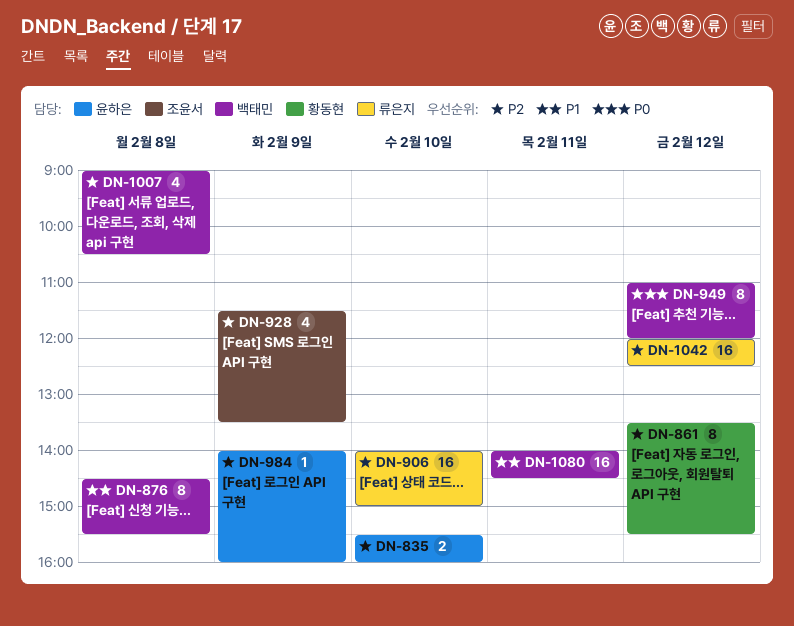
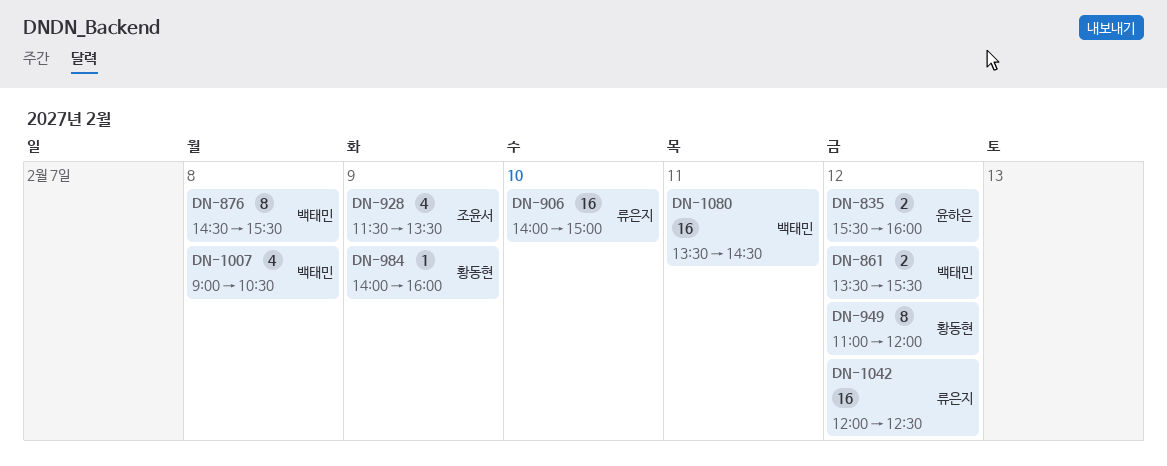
DN-835, day: Feb 10 -> Feb 12
DN-861, owner: 황동현 -> 백태민
DN-861, estimate: 8 -> 2
DN-949, owner: 백태민 -> 황동현
DN-984, owner: 윤하은 -> 황동현
DN-1080, begins: 14:00 -> 13:30

